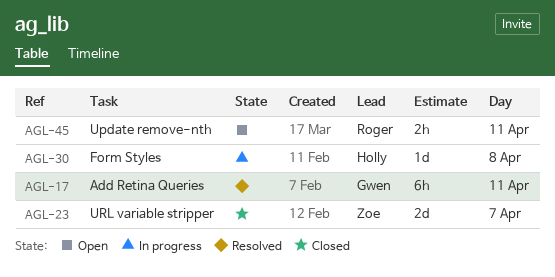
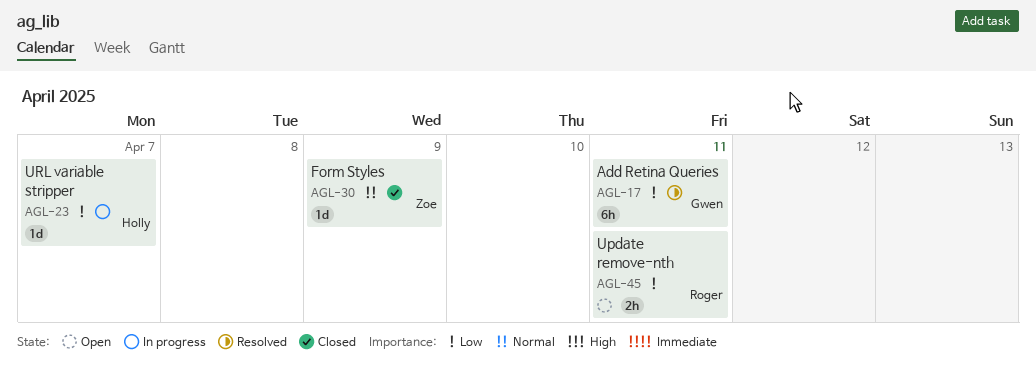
AGL-23, status: Closed -> In progress
AGL-23, owner: Zoe -> Holly
AGL-23, estimate: 2d -> 1d
AGL-30, status: In progress -> Closed
AGL-30, owner: Holly -> Zoe
AGL-30, day: Apr 8 -> Apr 9

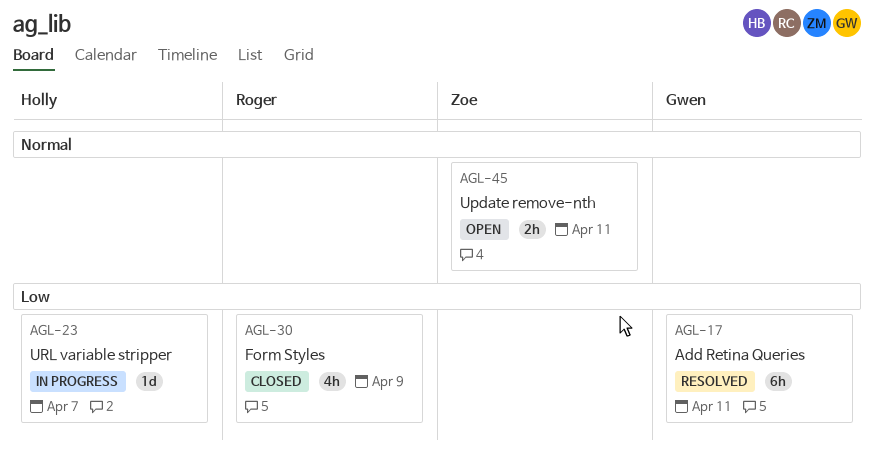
AGL-30, owner: Zoe -> Roger
AGL-30, priority: Normal -> Low
AGL-30, estimate: 1d -> 4h
AGL-45, owner: Roger -> Zoe
AGL-45, priority: Low -> Normal

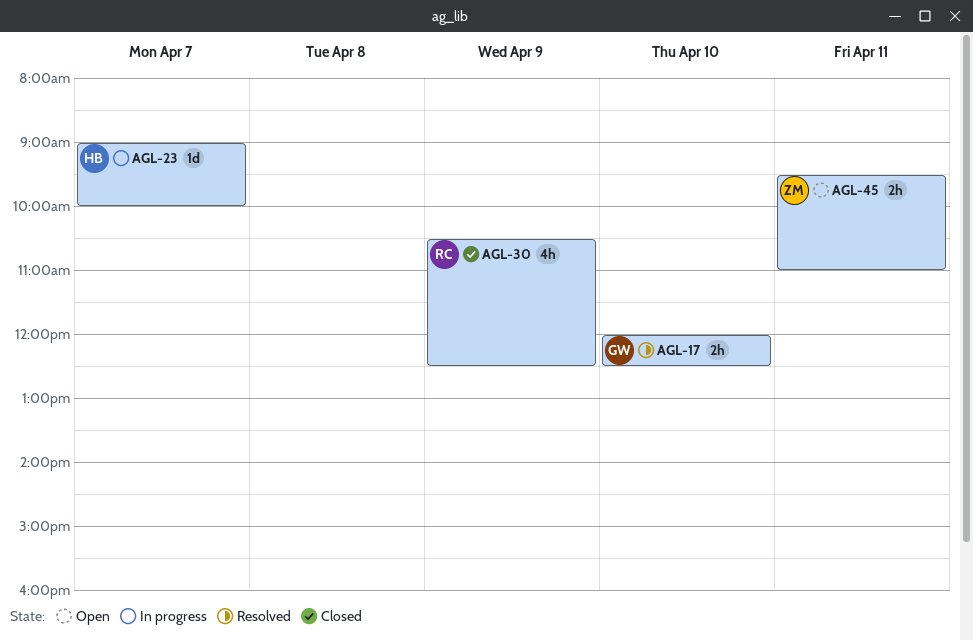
AGL-17, estimate: 6h -> 2h
AGL-17, day: Apr 11 -> Apr 10

